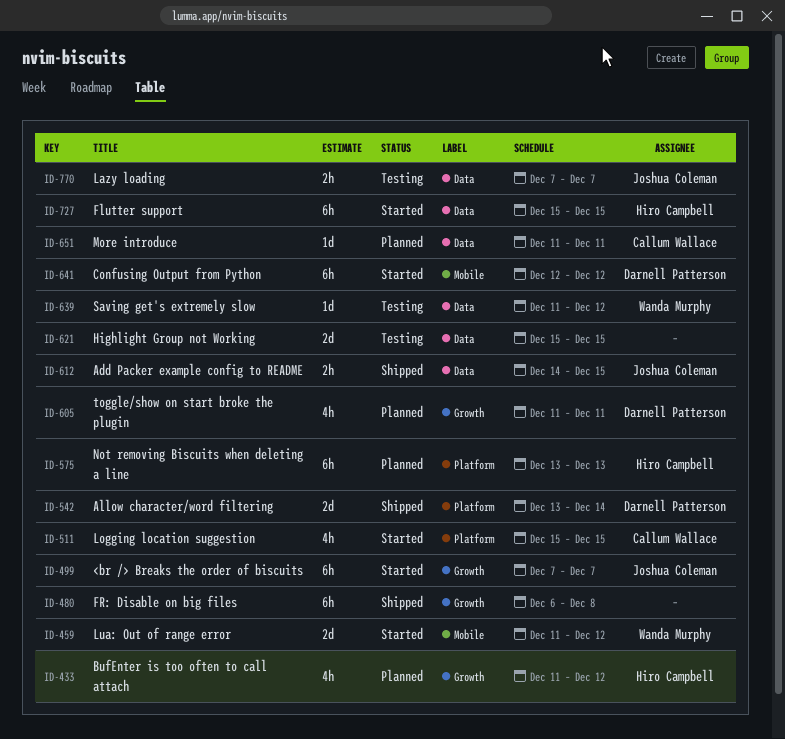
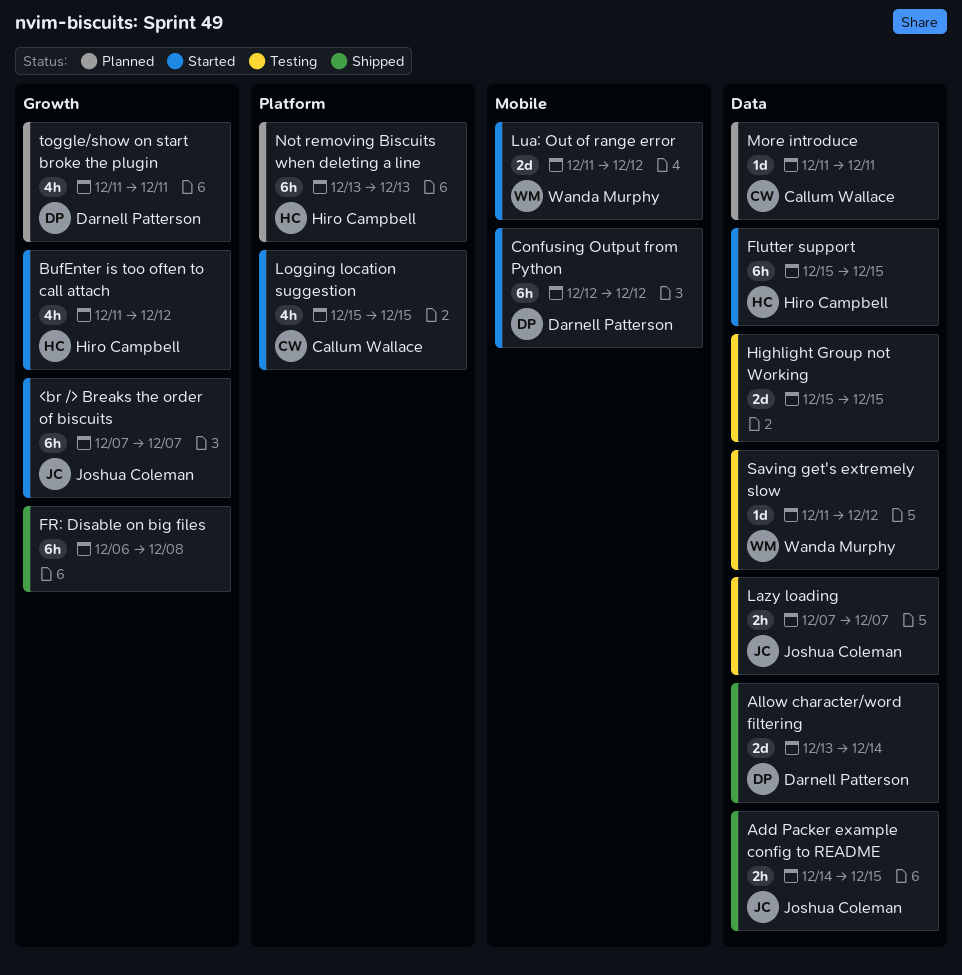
Allow character/word filtering, label: Platform -> Data
BufEnter is too often to call attach, status: Planned -> Started

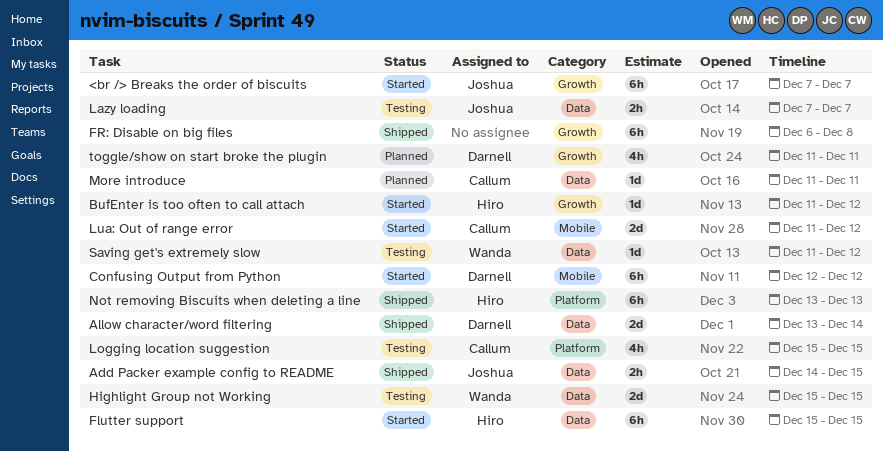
BufEnter is too often to call attach, estimate: 4h -> 1d
Highlight Group not Working, owner: none -> Wanda Murphy
Logging location suggestion, status: Started -> Testing
Lua: Out of range error, owner: Wanda Murphy -> Callum Wallace
Not removing Biscuits when deleting a line, status: Planned -> Shipped

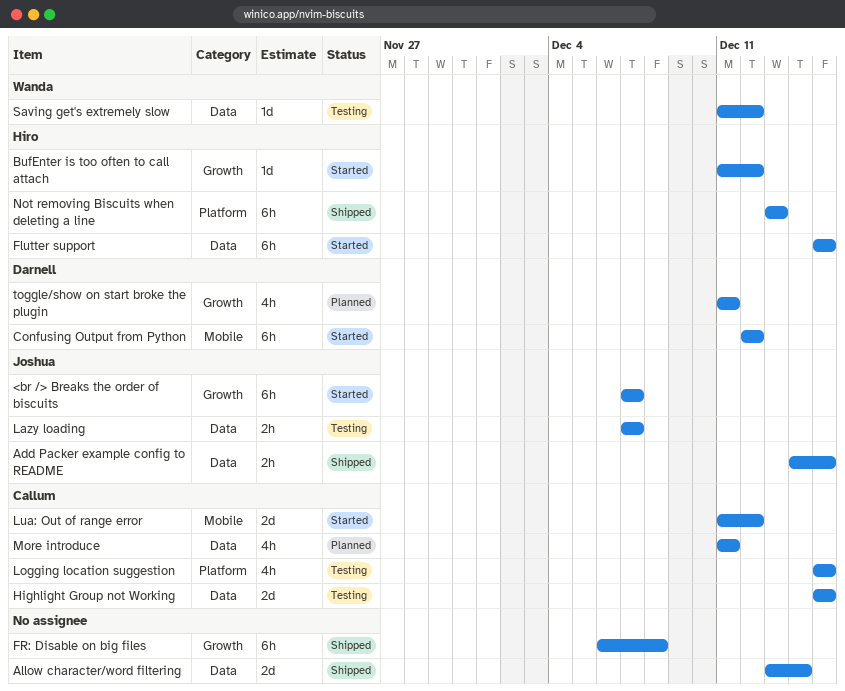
Allow character/word filtering, owner: Darnell -> none
Highlight Group not Working, owner: Wanda -> Callum
More introduce, estimate: 1d -> 4h

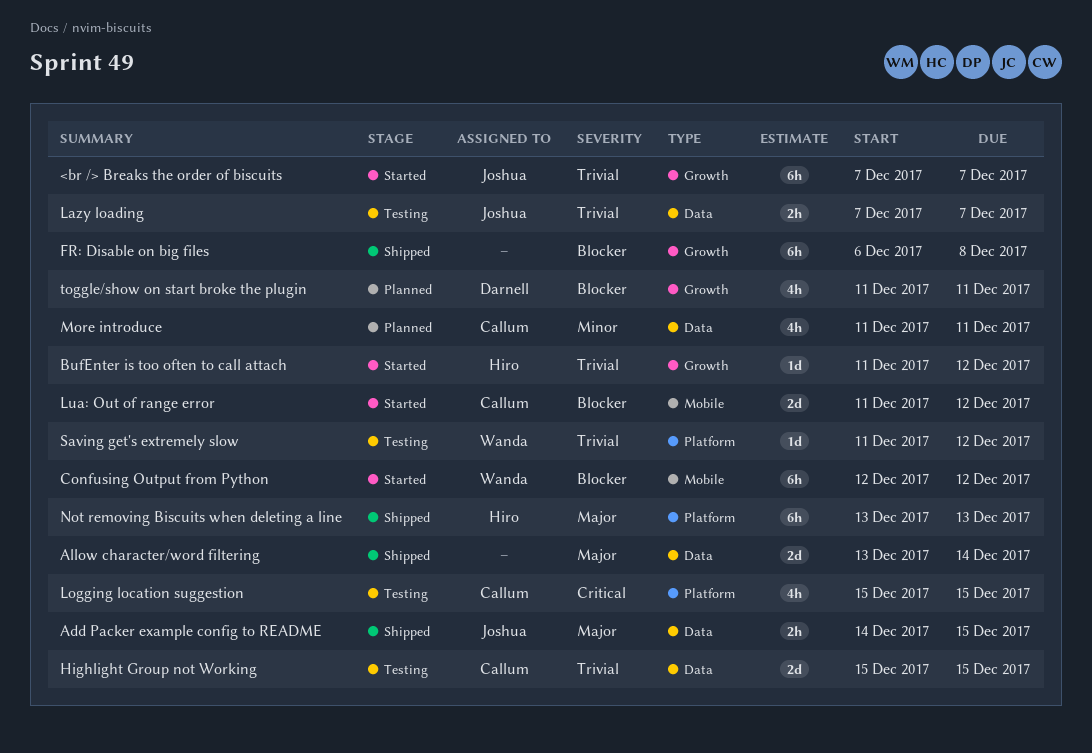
Confusing Output from Python, owner: Darnell -> Wanda
Flutter support: present -> none
Saving get's extremely slow, label: Data -> Platform

